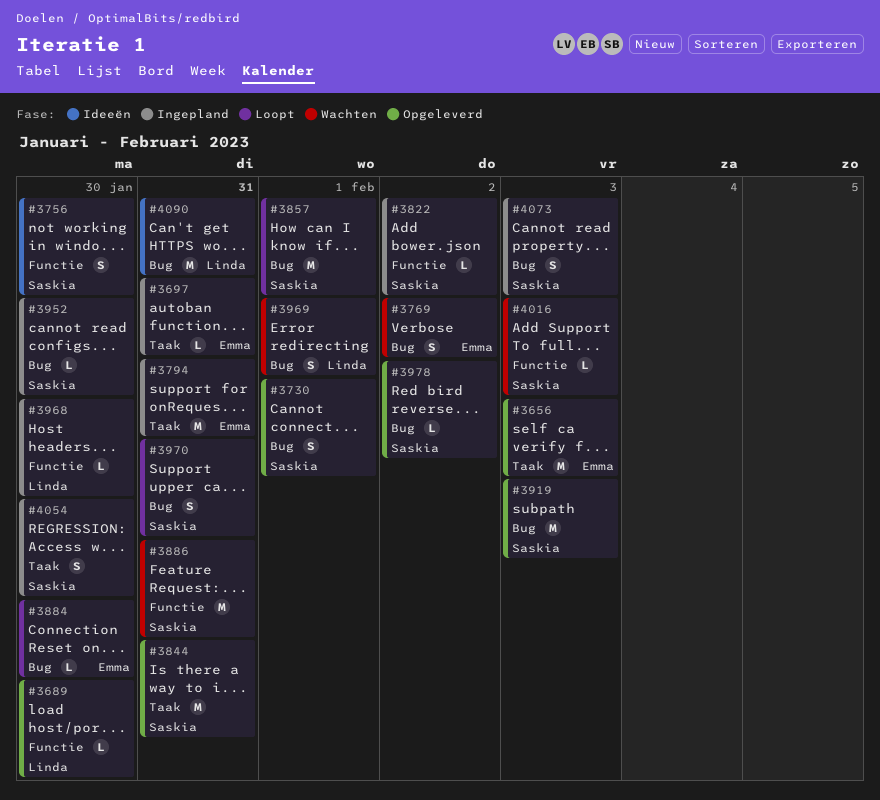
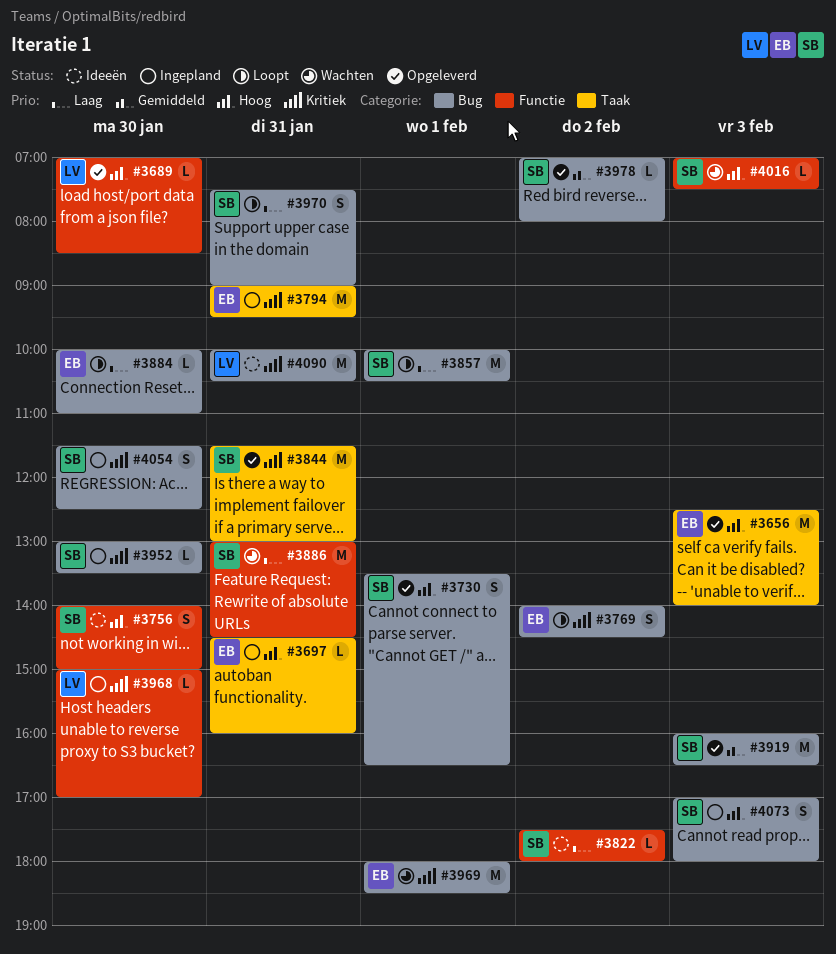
#3769, status: Wachten -> Loopt
#3822, status: Ingepland -> Ideeën
#3969, owner: Linda -> Emma
#3969, estimate: S -> M
#4054, label: Taak -> Bug

